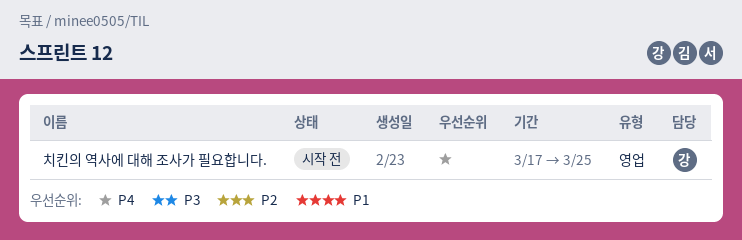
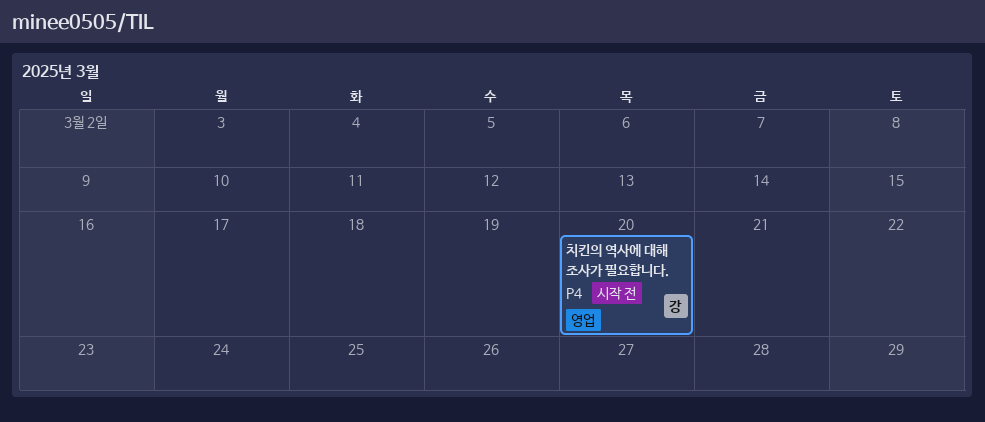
치킨의 역사에 대해 조사가 필요합니다., due: Mar 25 -> Mar 20

